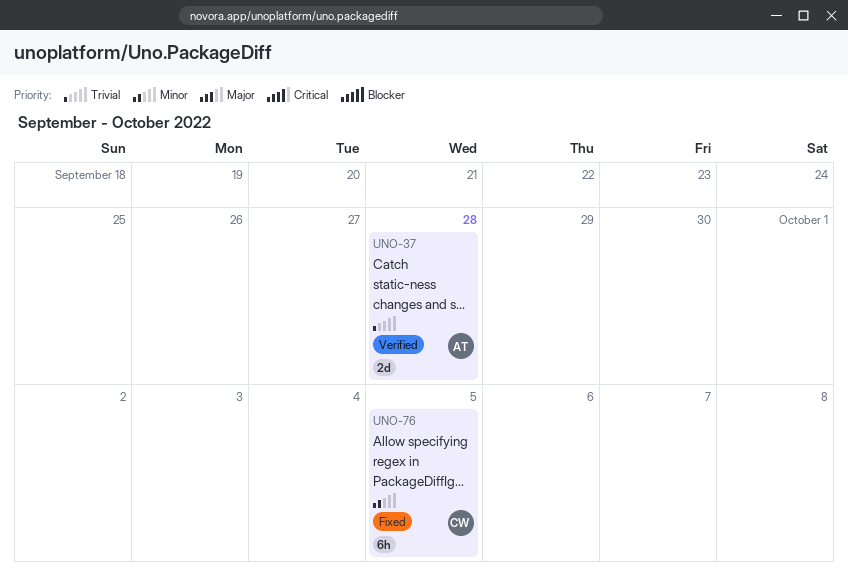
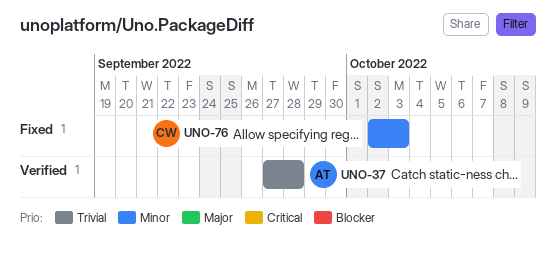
UNO-76, due: Oct 5 -> Oct 3

